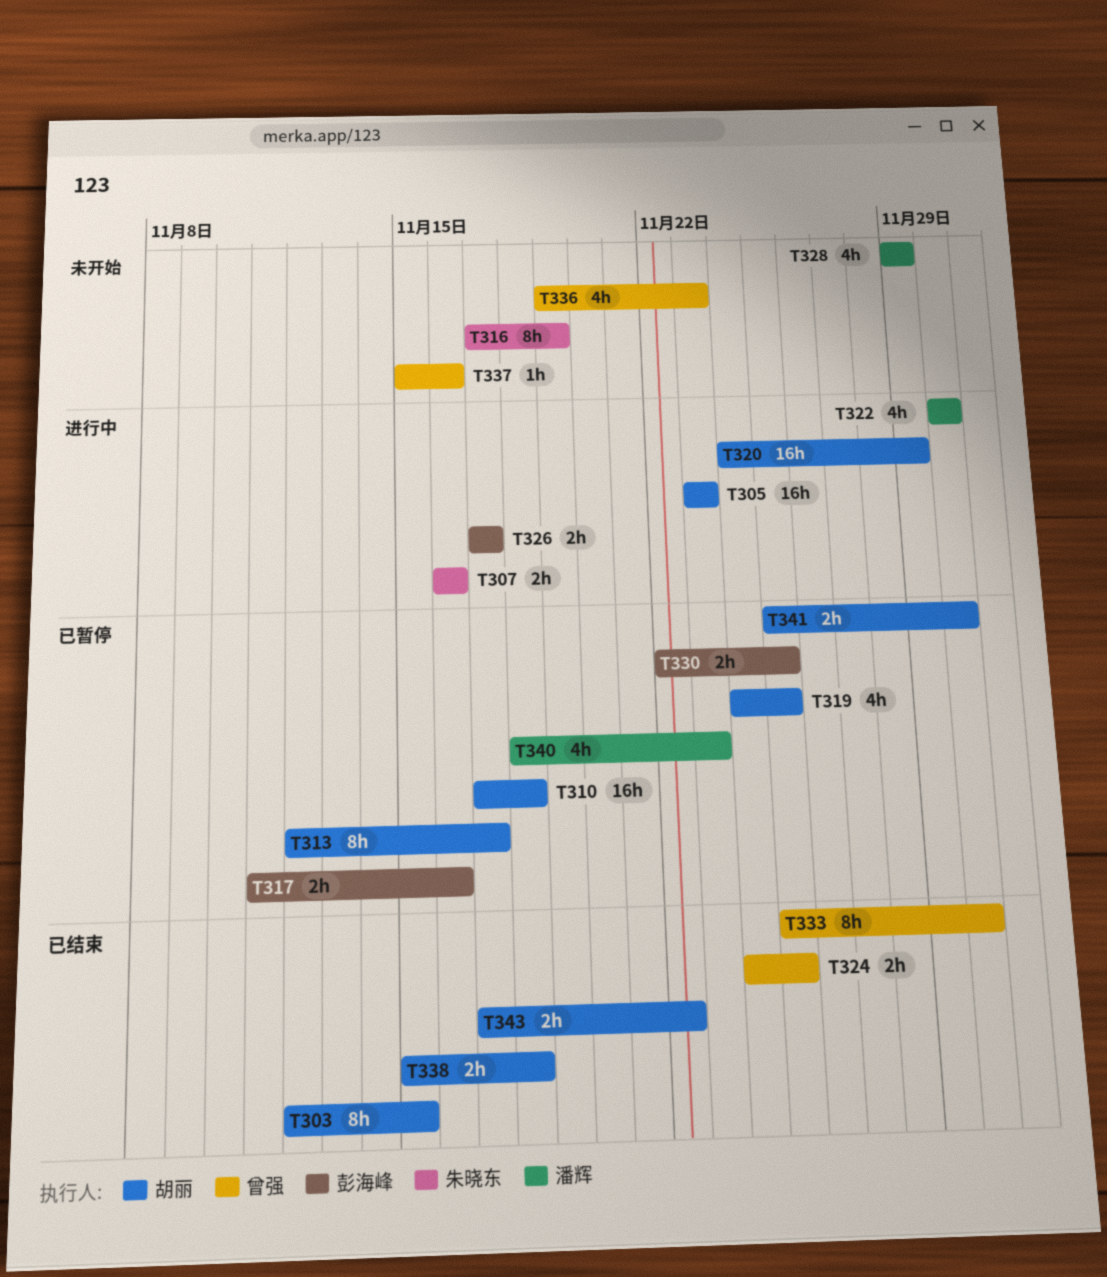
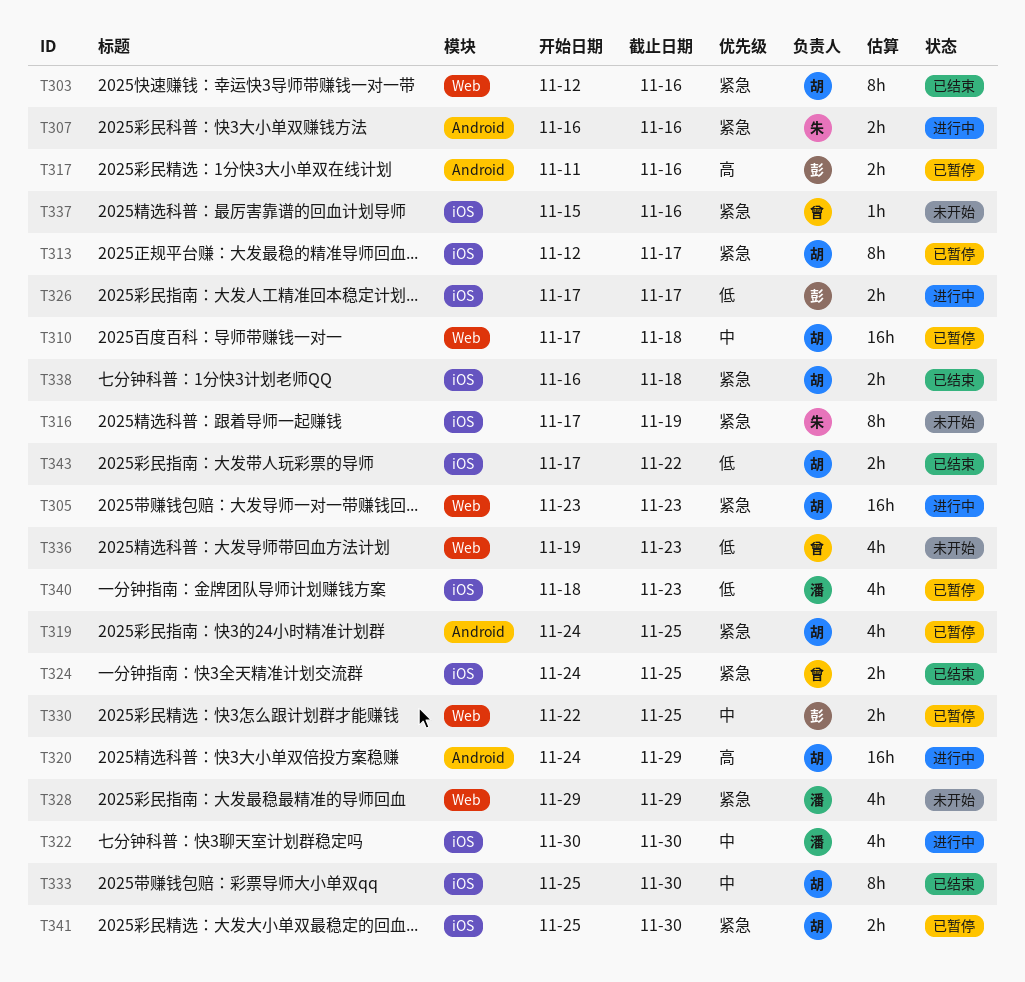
T303, due: Nov 15 -> Nov 16
T333, owner: 曾强 -> 胡丽
T338, start: Nov 15 -> Nov 16

